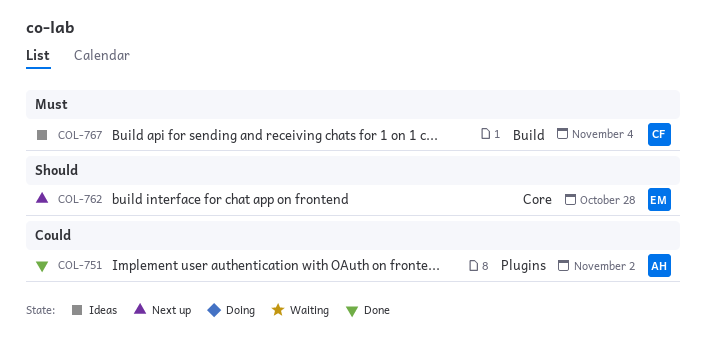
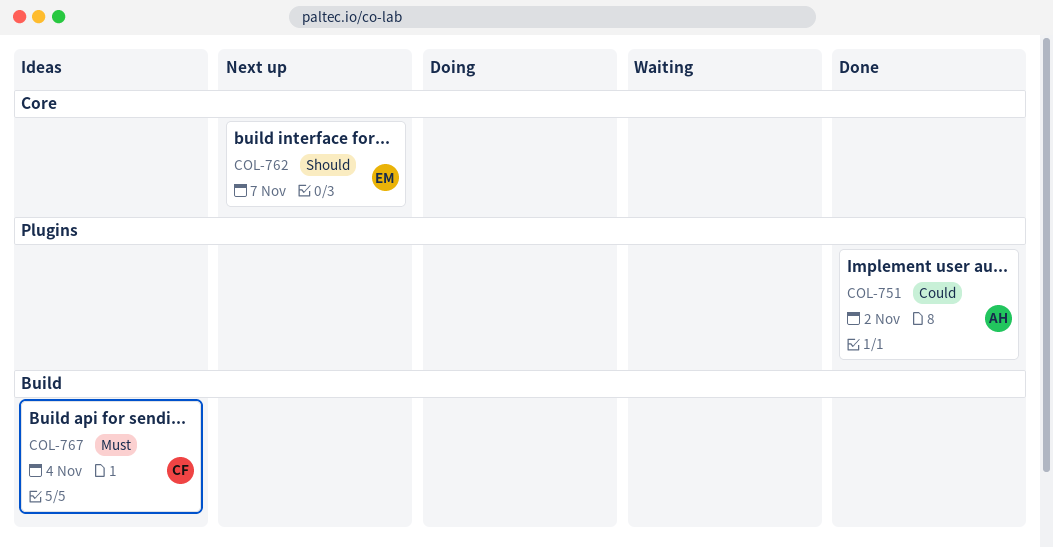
COL-762, due: Oct 28 -> Nov 7

